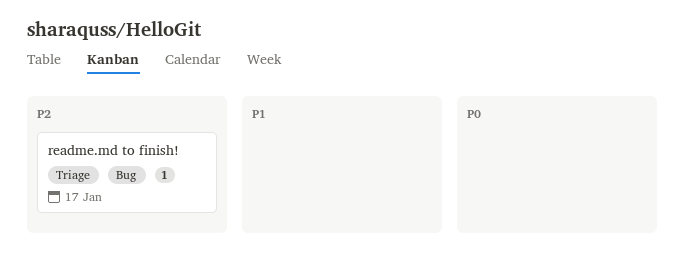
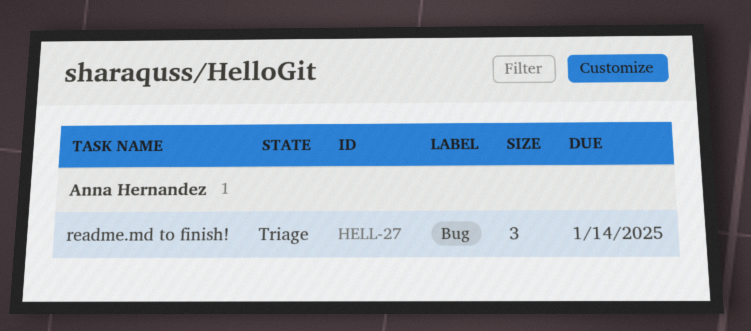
readme.md to finish!, estimate: 1 -> 3
readme.md to finish!, due: Jan 17 -> Jan 14

